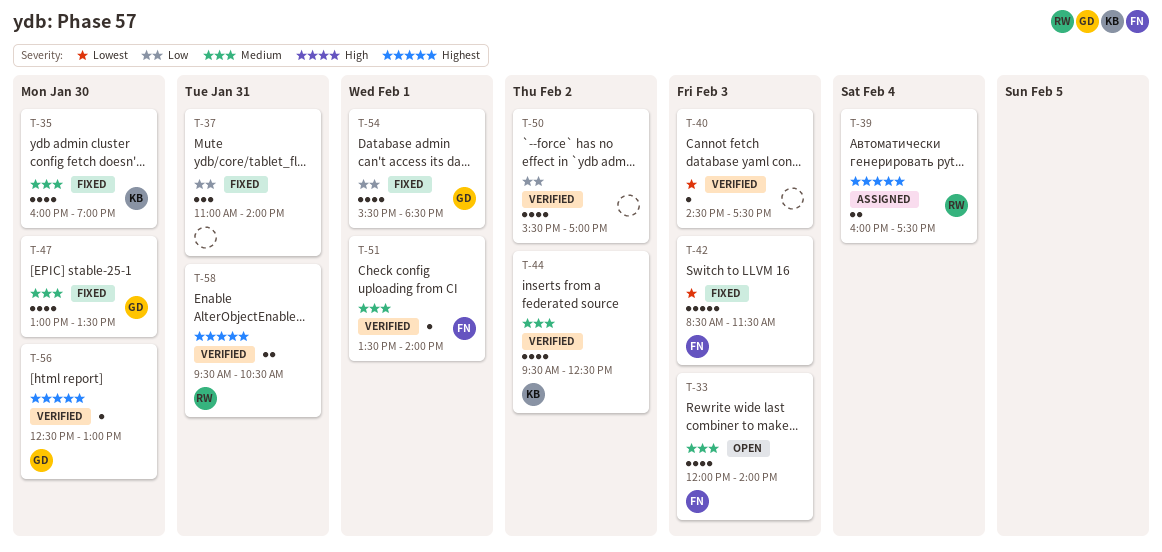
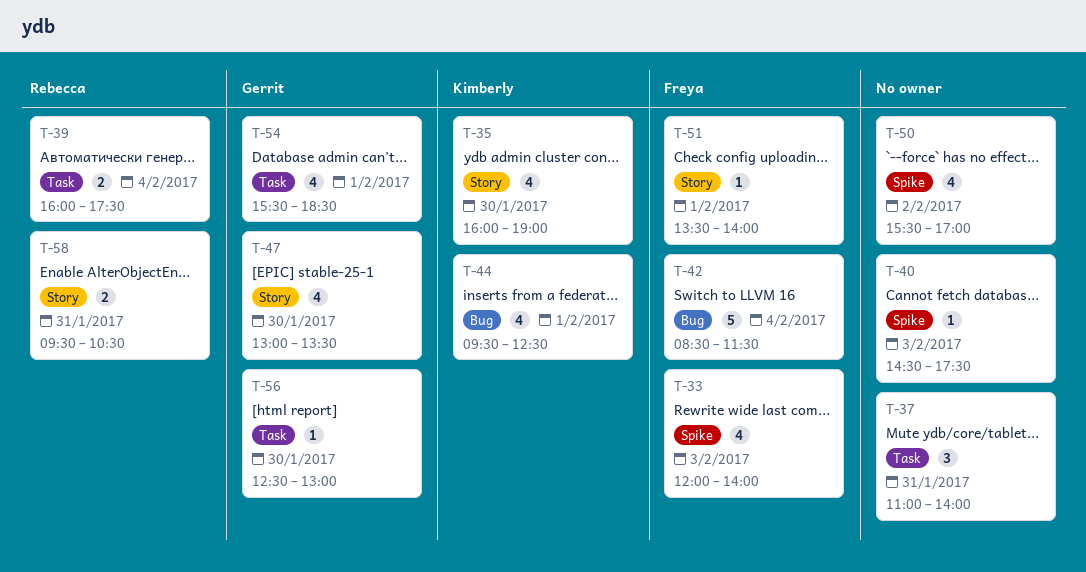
T-42, day: Feb 3 -> Feb 4
T-44, day: Feb 2 -> Feb 1

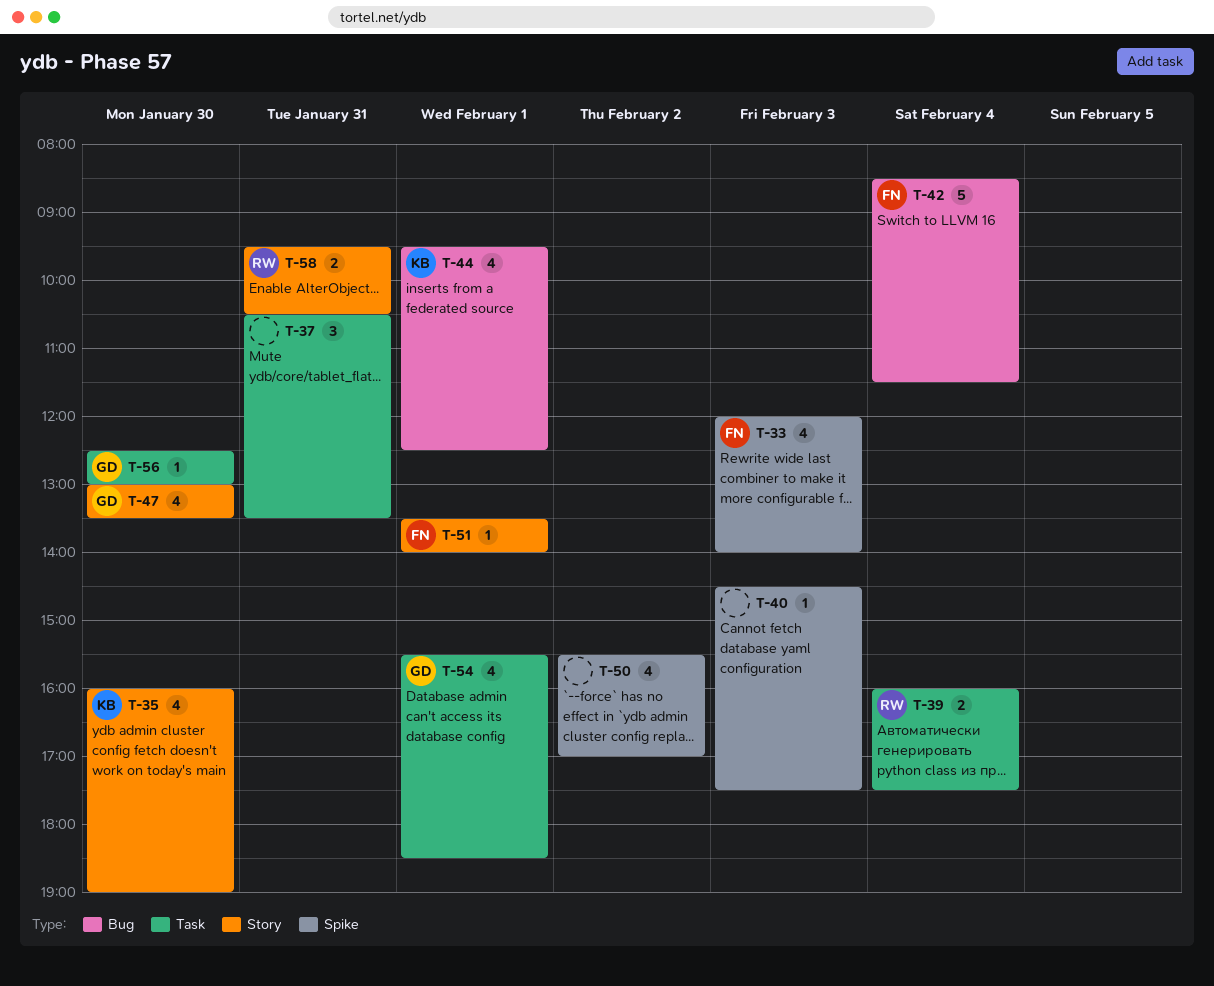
T-37, begins: 11:00 -> 10:30
T-37, ends: 14:00 -> 13:30

